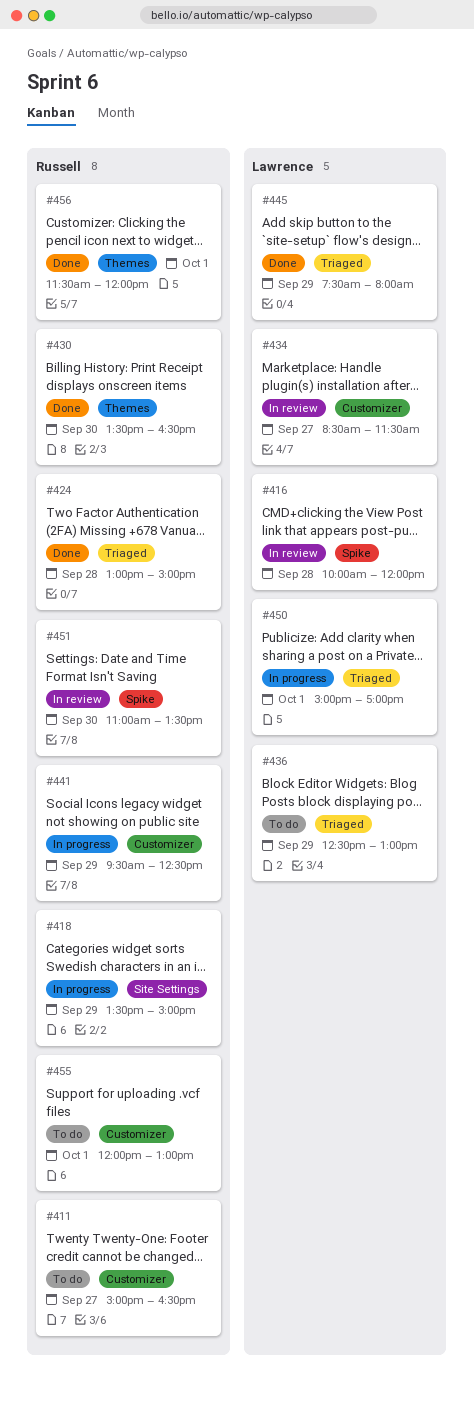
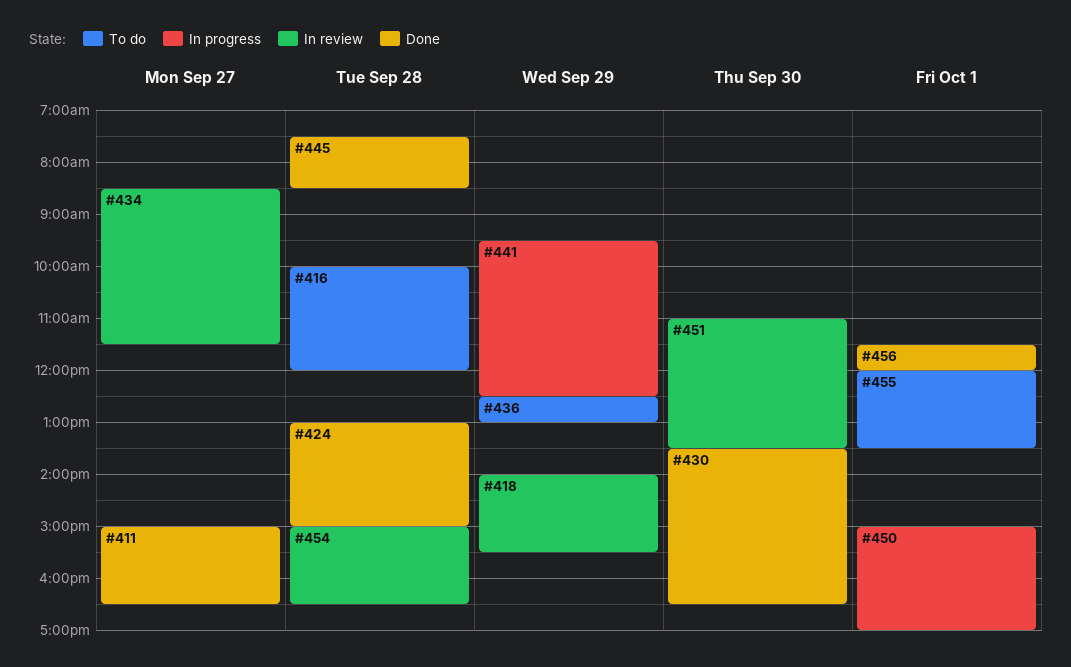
#411, status: To do -> Done
#416, status: In review -> To do
#418, status: In progress -> In review
#418, begins: 13:30 -> 14:00
#418, ends: 15:00 -> 15:30
#445, day: Sep 29 -> Sep 28
#445, ends: 08:00 -> 08:30
#454: none -> present
#455, ends: 13:00 -> 13:30

